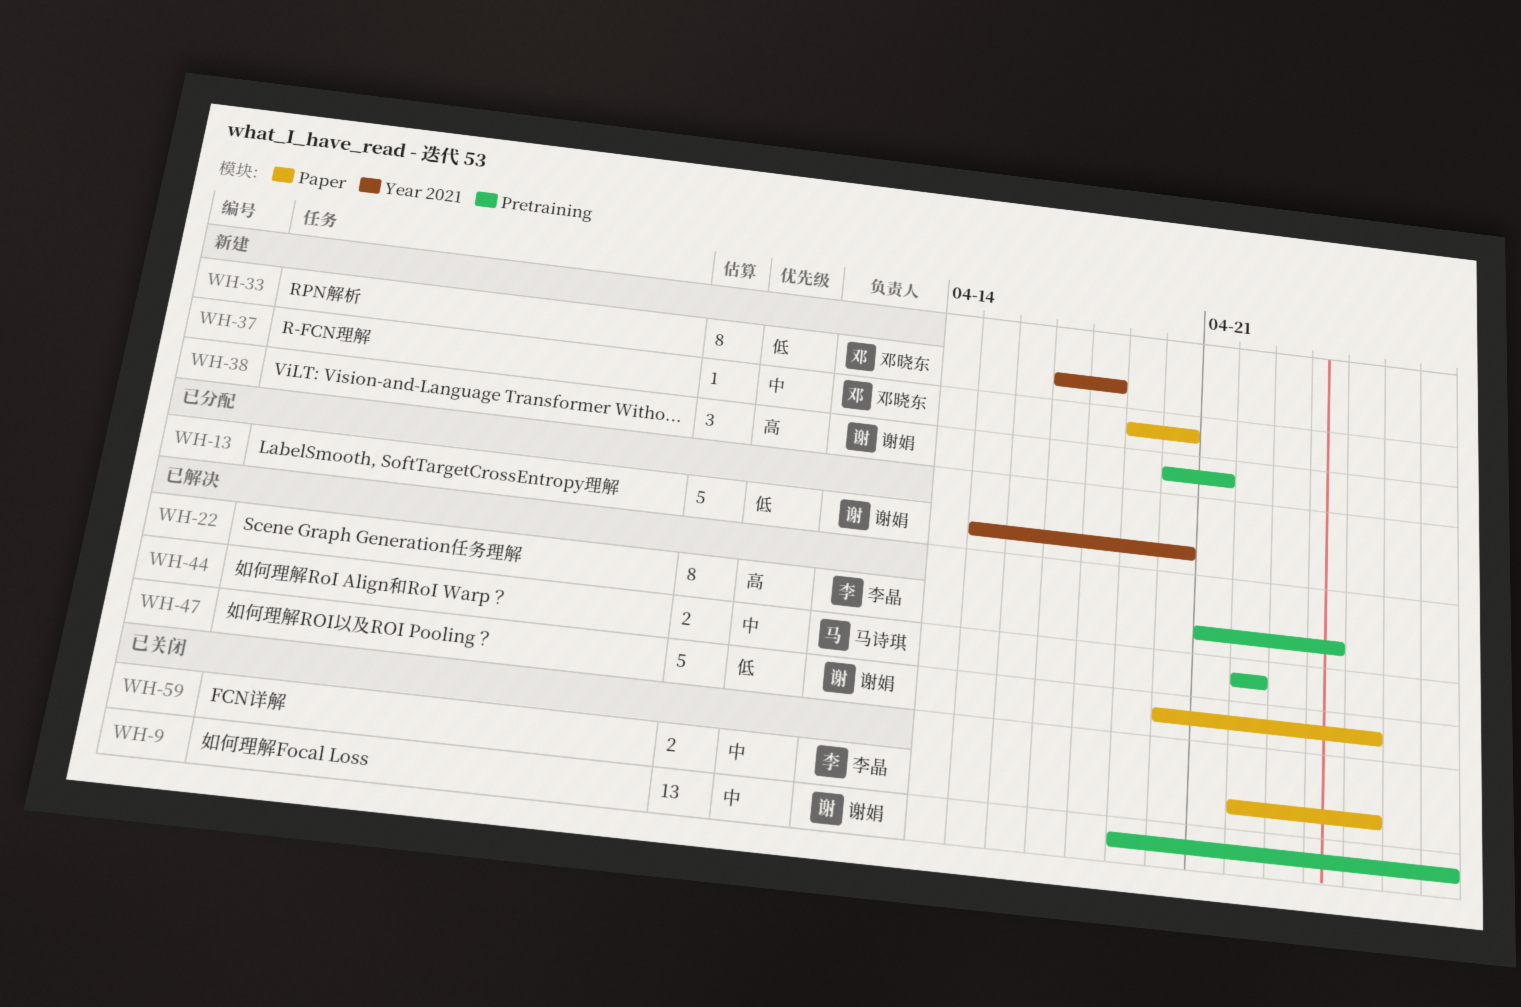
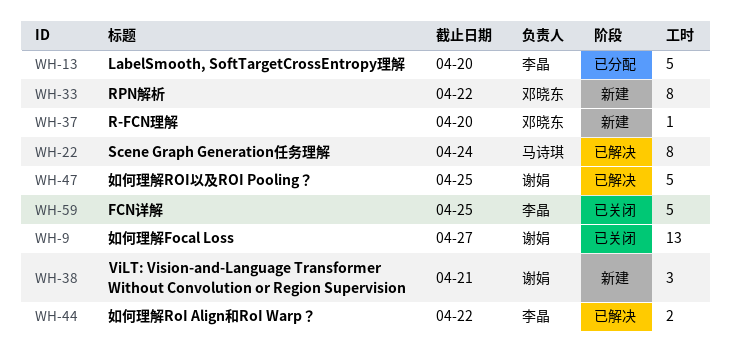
WH-13, owner: 谢娟 -> 李晶
WH-22, owner: 李晶 -> 马诗琪
WH-33, due: Apr 18 -> Apr 22
WH-44, owner: 马诗琪 -> 李晶
WH-59, estimate: 2 -> 5

